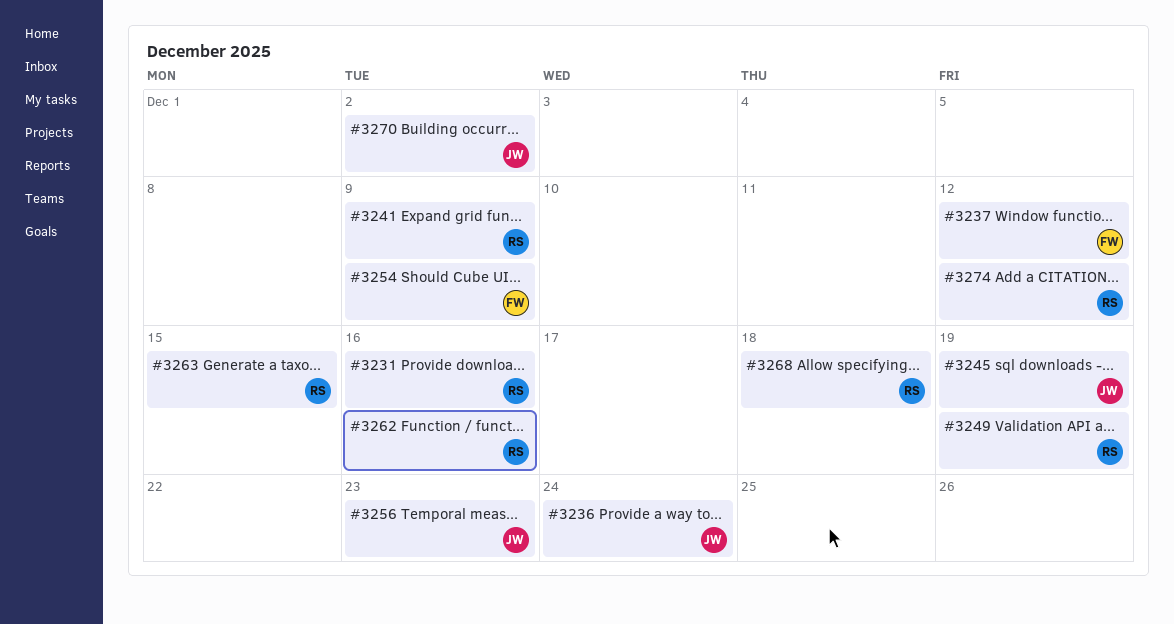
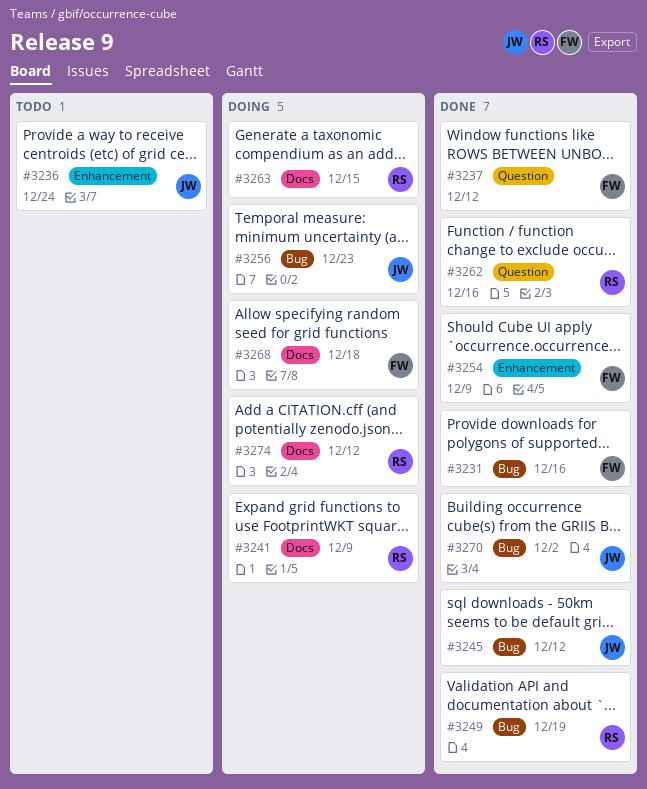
#3231, owner: RS -> FW
#3245, due: Dec 19 -> Dec 12
#3268, owner: RS -> FW

